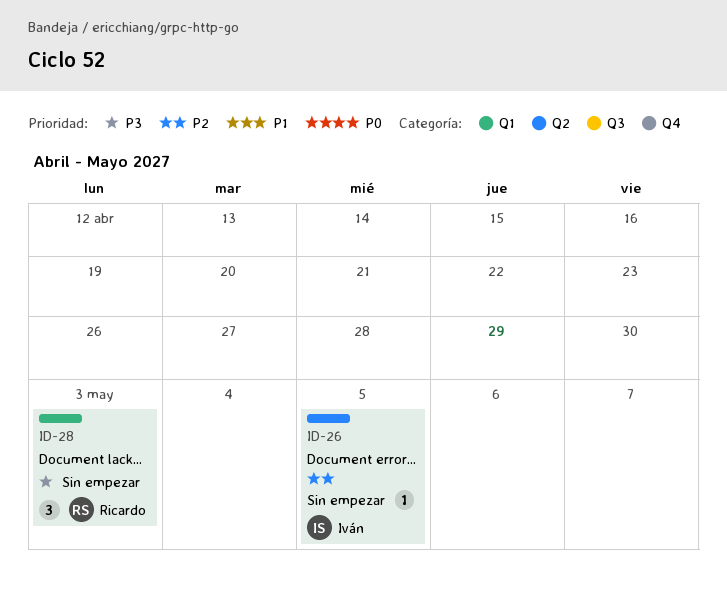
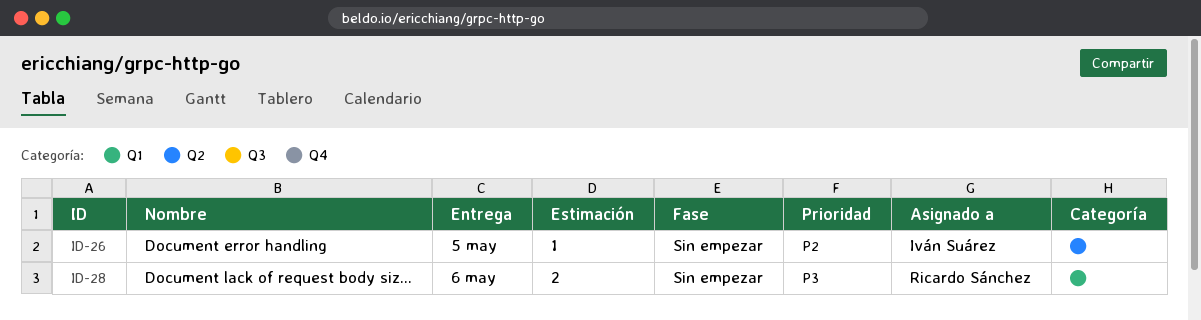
ID-28, estimate: 3 -> 2
ID-28, due: May 3 -> May 6

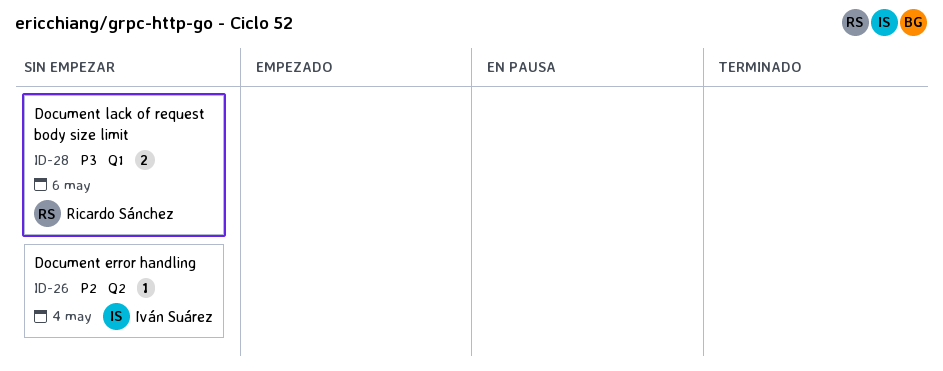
ID-26, due: May 5 -> May 4

